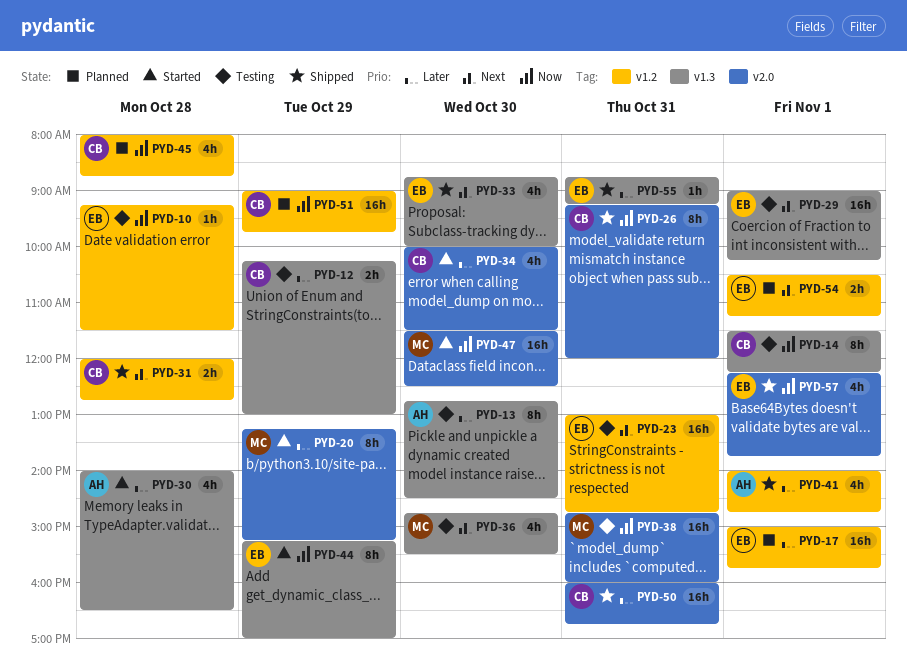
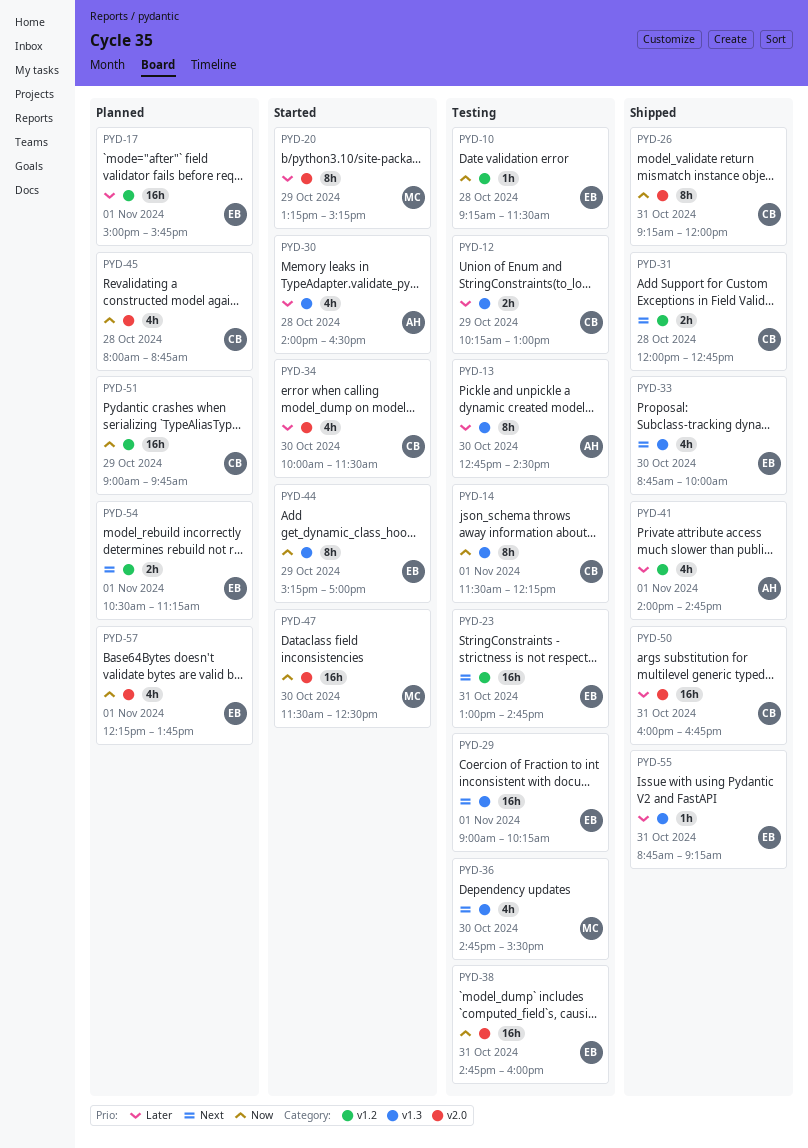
PYD-38, owner: MC -> EB
PYD-45, label: v1.2 -> v2.0
PYD-57, status: Shipped -> Planned

